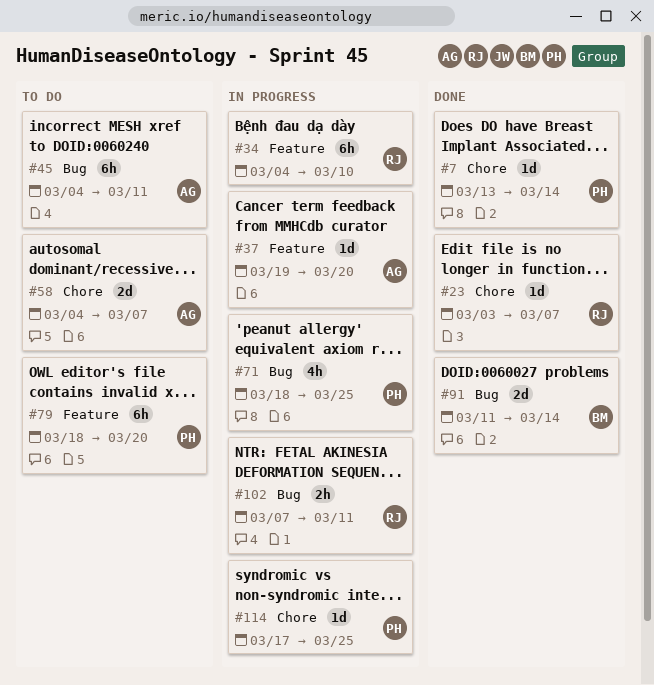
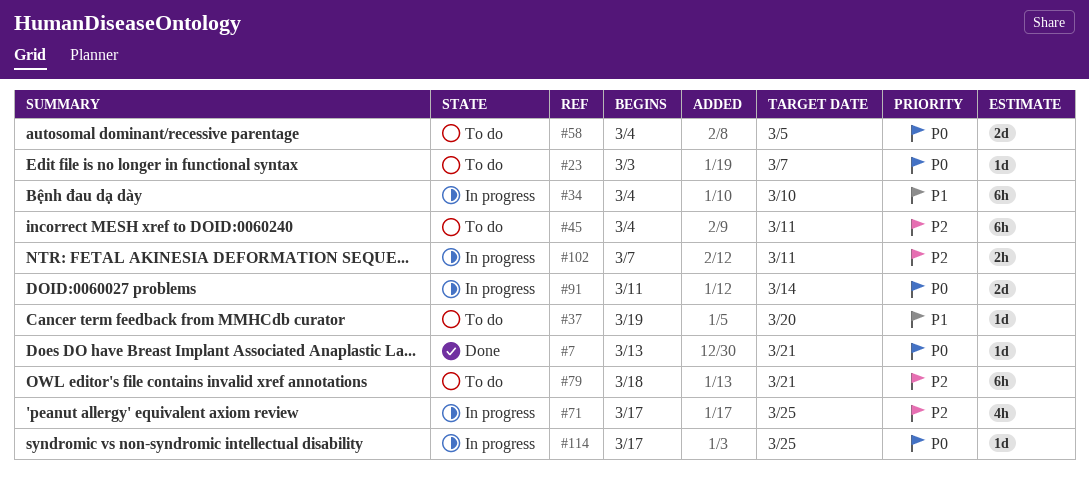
#7, due: Mar 14 -> Mar 21
#23, status: Done -> To do
#37, status: In progress -> To do
#58, due: Mar 7 -> Mar 5
#71, start: Mar 18 -> Mar 17
#79, due: Mar 20 -> Mar 21
#91, status: Done -> In progress

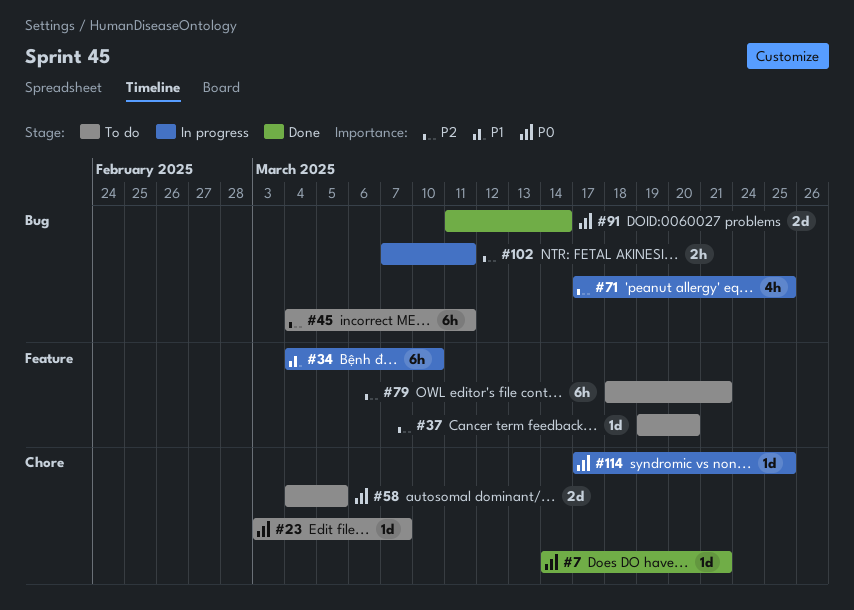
#7, start: Mar 13 -> Mar 14
#37, priority: P1 -> P2
#91, status: In progress -> Done

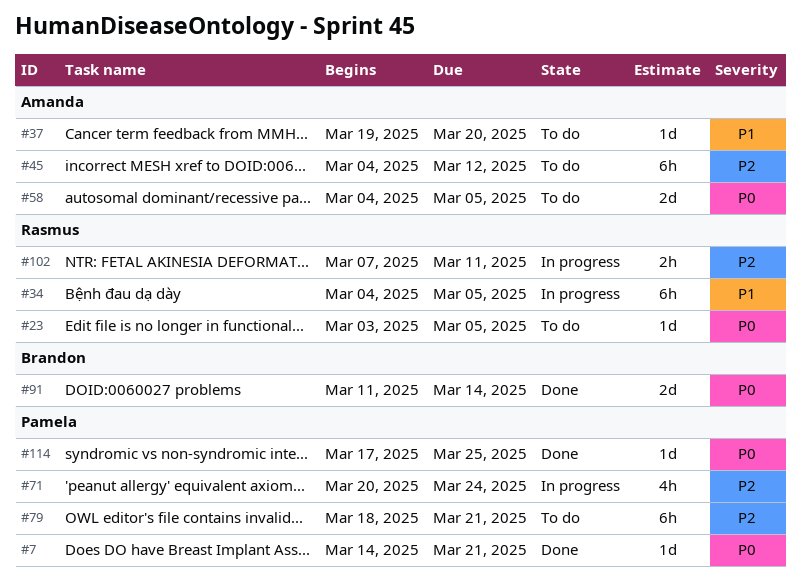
#23, due: Mar 7 -> Mar 5
#34, due: Mar 10 -> Mar 5
#37, priority: P2 -> P1
#45, due: Mar 11 -> Mar 12
#71, start: Mar 17 -> Mar 20
#71, due: Mar 25 -> Mar 24
#114, status: In progress -> Done

